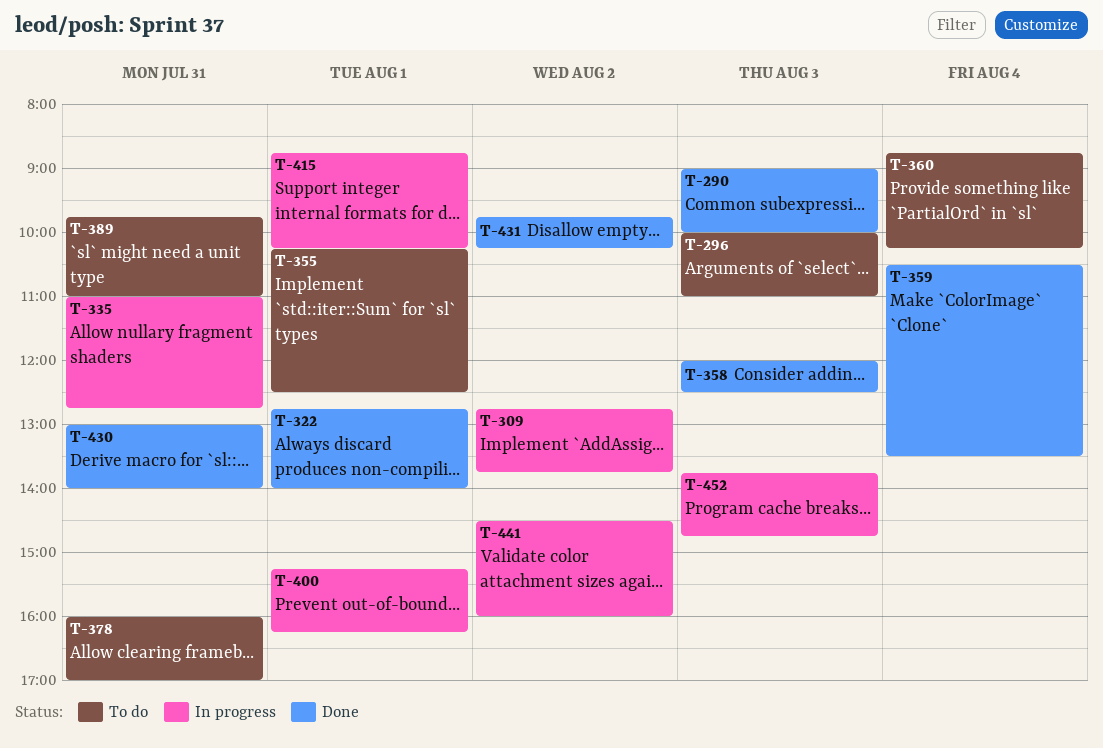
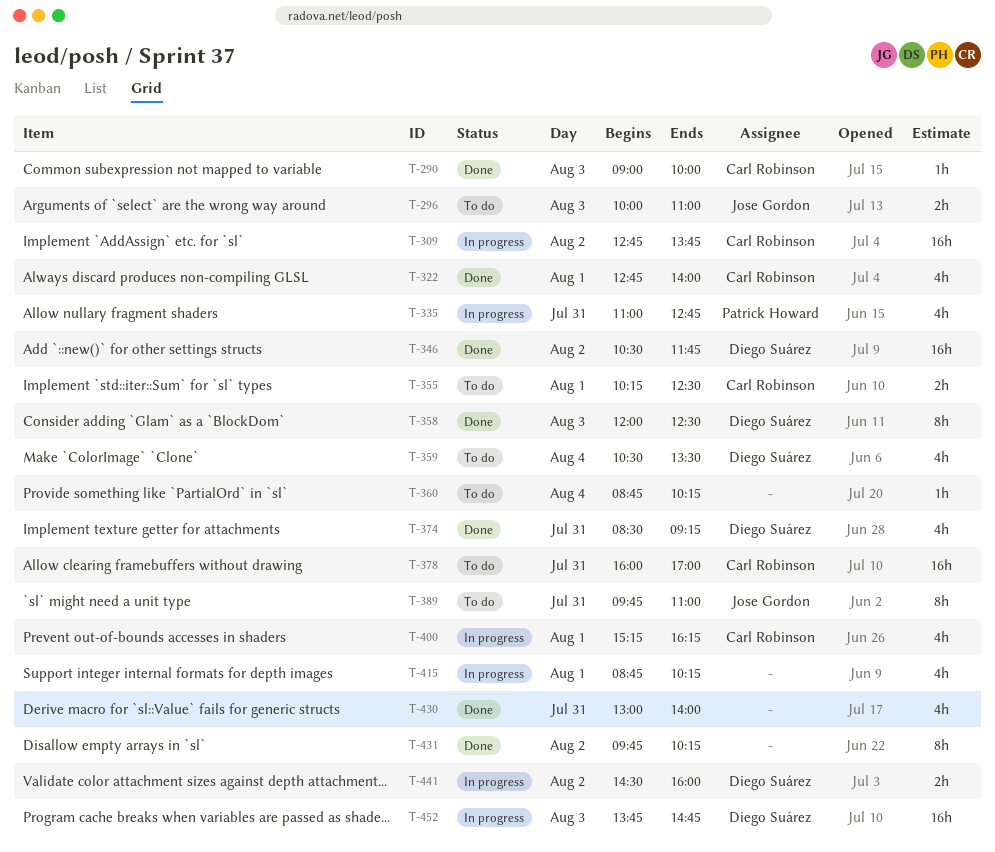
T-346: none -> present
T-359, status: Done -> To do
T-374: none -> present

